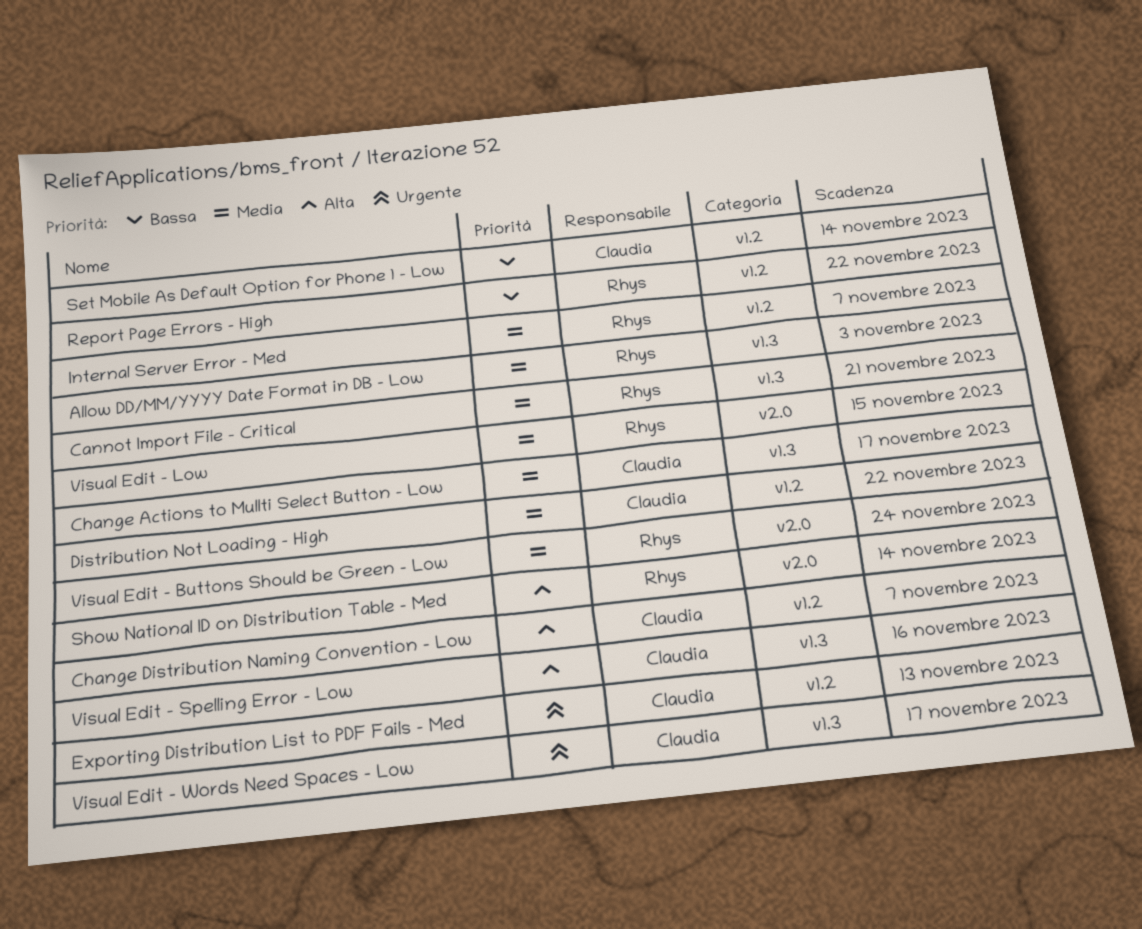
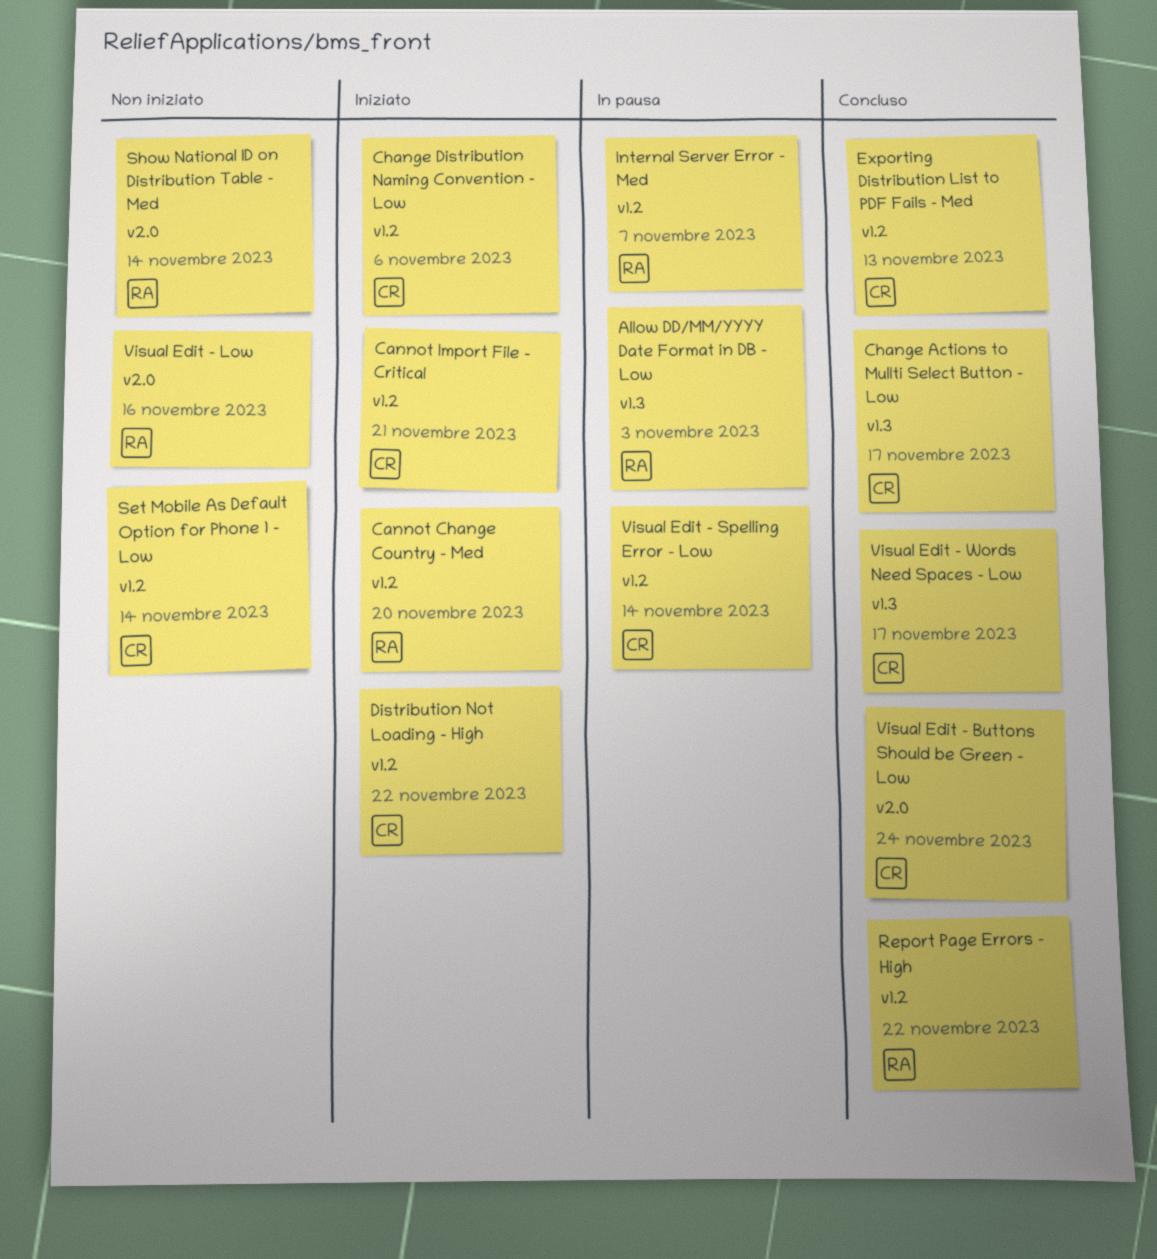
Cannot Change Country - Med: none -> present
Cannot Import File - Critical, owner: Rhys -> Claudia
Cannot Import File - Critical, label: v1.3 -> v1.2
Change Distribution Naming Convention - Low, due: Nov 7 -> Nov 6
Visual Edit - Buttons Should be Green - Low, owner: Rhys -> Claudia
Visual Edit - Low, due: Nov 15 -> Nov 16
Visual Edit - Spelling Error - Low, label: v1.3 -> v1.2
Visual Edit - Spelling Error - Low, due: Nov 16 -> Nov 14

